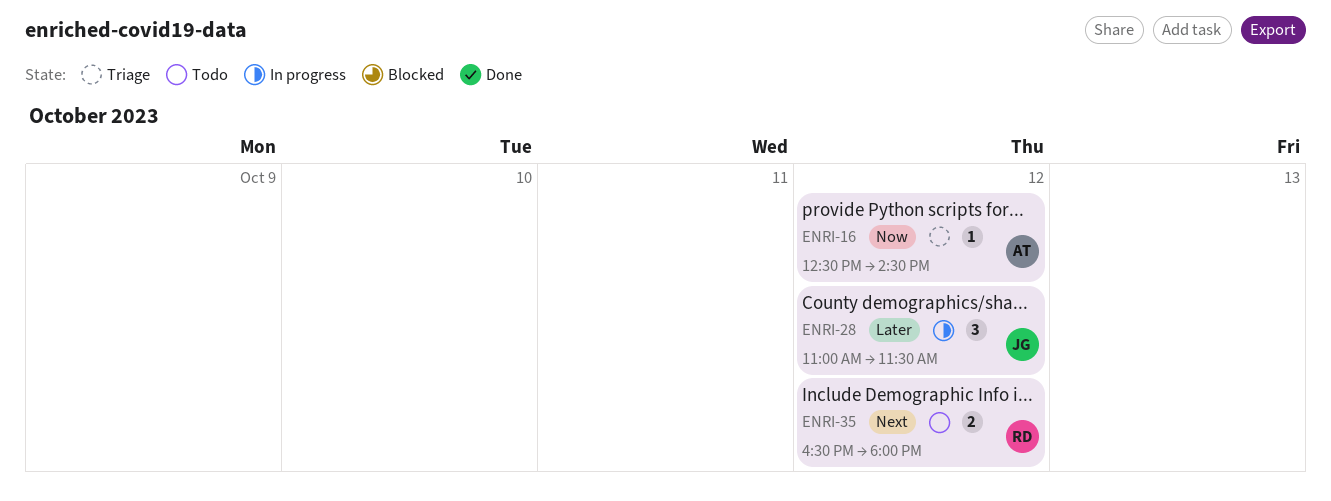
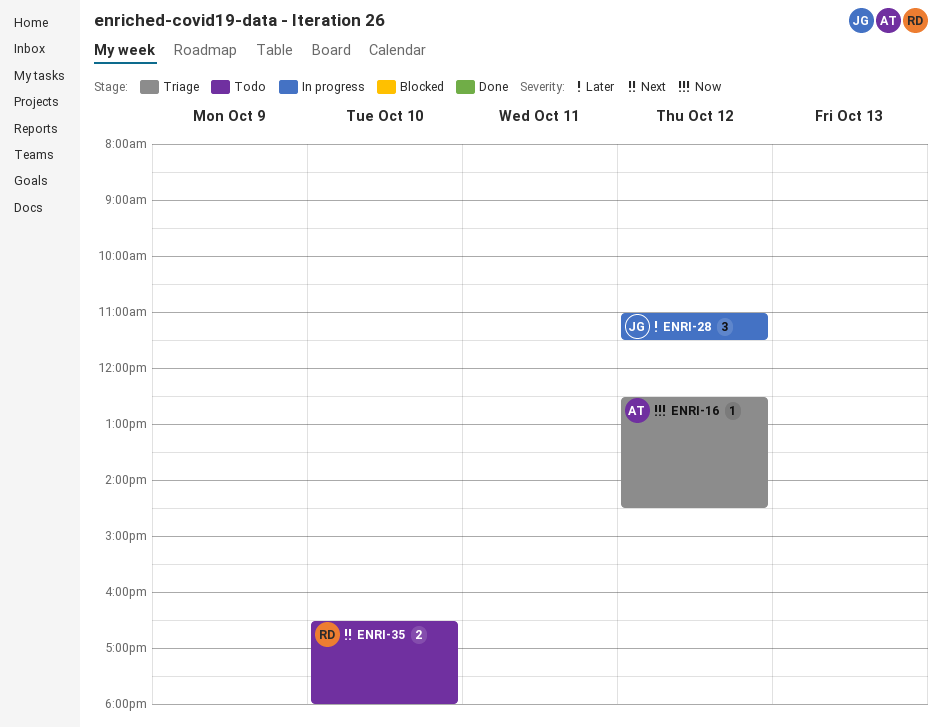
ENRI-35, day: Oct 12 -> Oct 10

